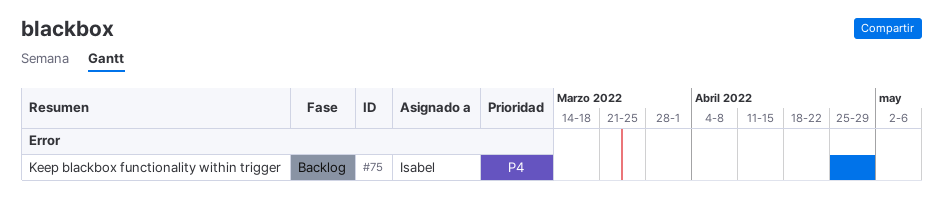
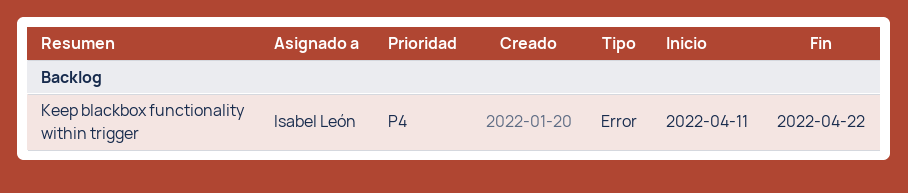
Keep blackbox functionality within trigger, start: Apr 25 -> Apr 11
Keep blackbox functionality within trigger, due: Apr 29 -> Apr 22

